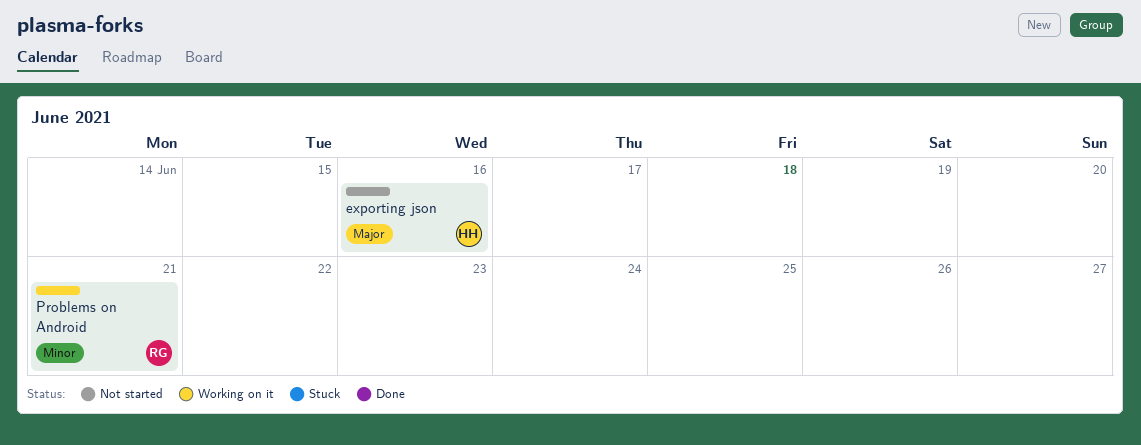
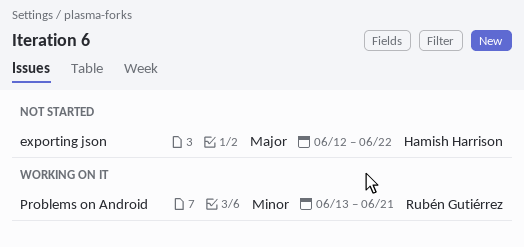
exporting json, due: Jun 16 -> Jun 22

